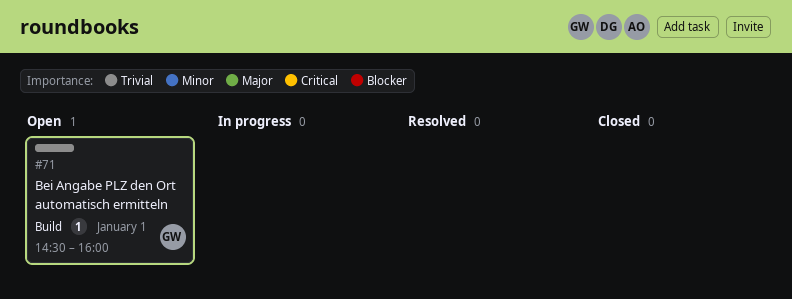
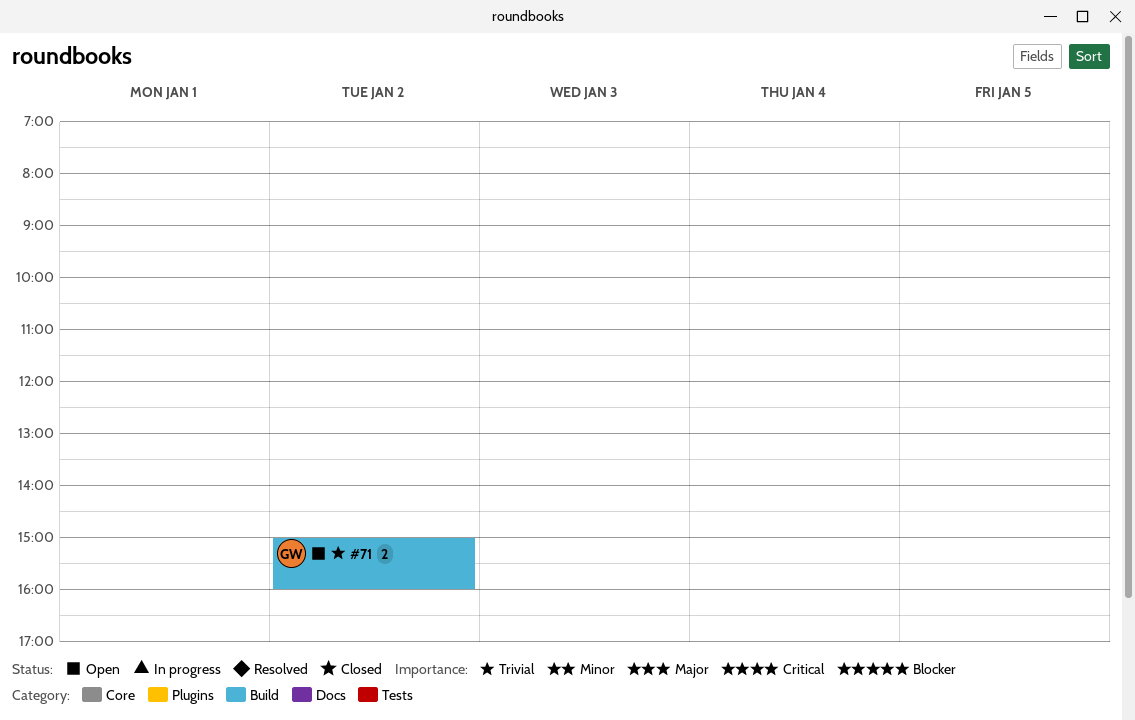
#71, estimate: 1 -> 2
#71, day: Jan 1 -> Jan 2
#71, begins: 14:30 -> 15:00

